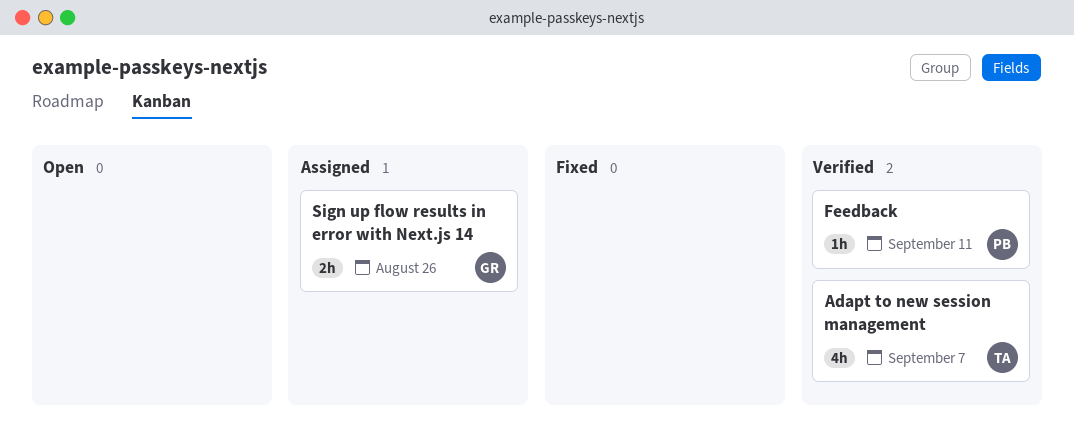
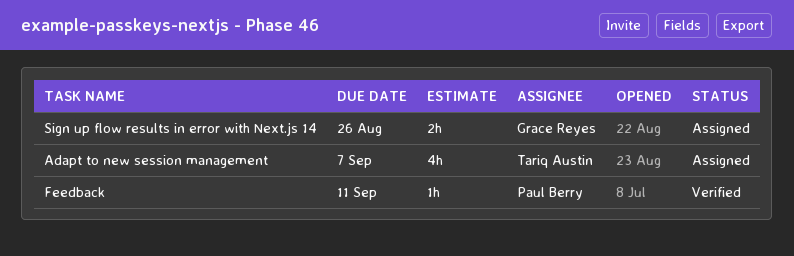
Adapt to new session management, status: Verified -> Assigned

